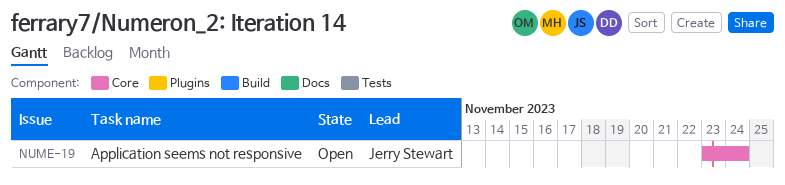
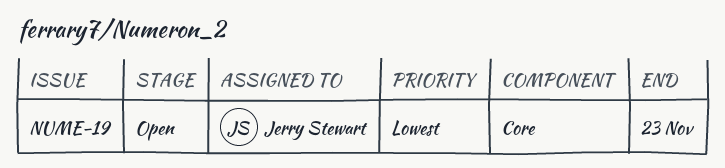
NUME-19, due: Nov 24 -> Nov 23

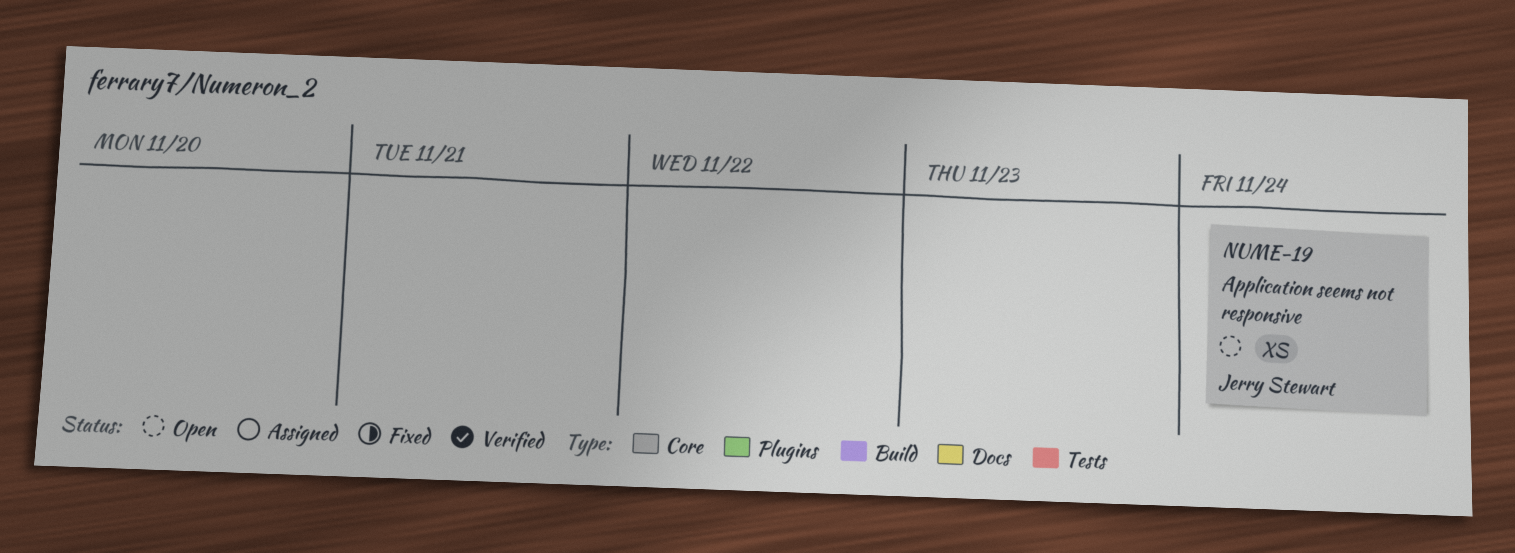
NUME-19, due: Nov 23 -> Nov 24

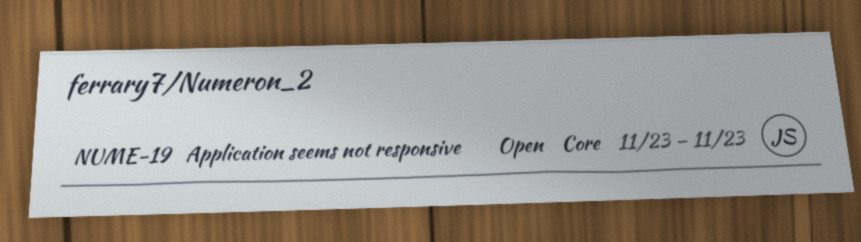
NUME-19, due: Nov 24 -> Nov 23

